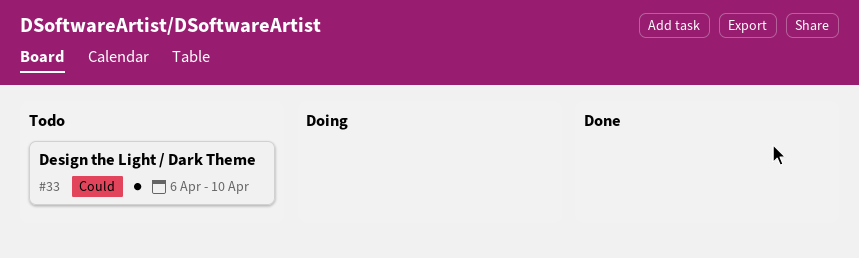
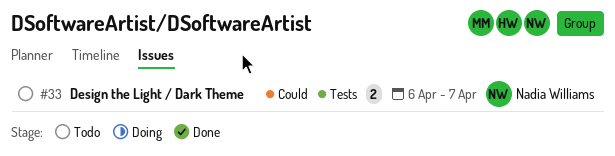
#33, estimate: 1 -> 2
#33, due: Apr 10 -> Apr 7

